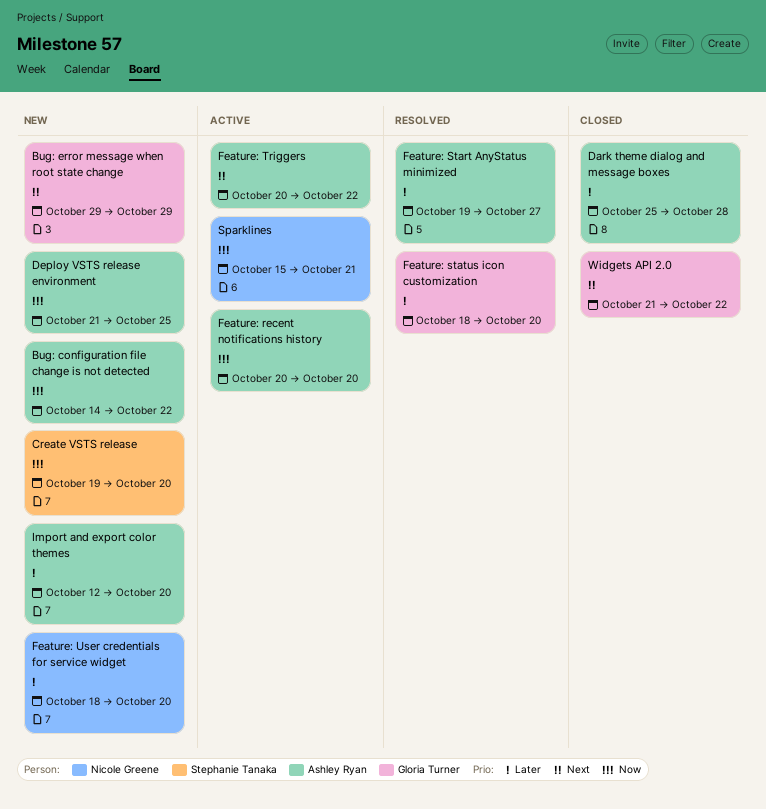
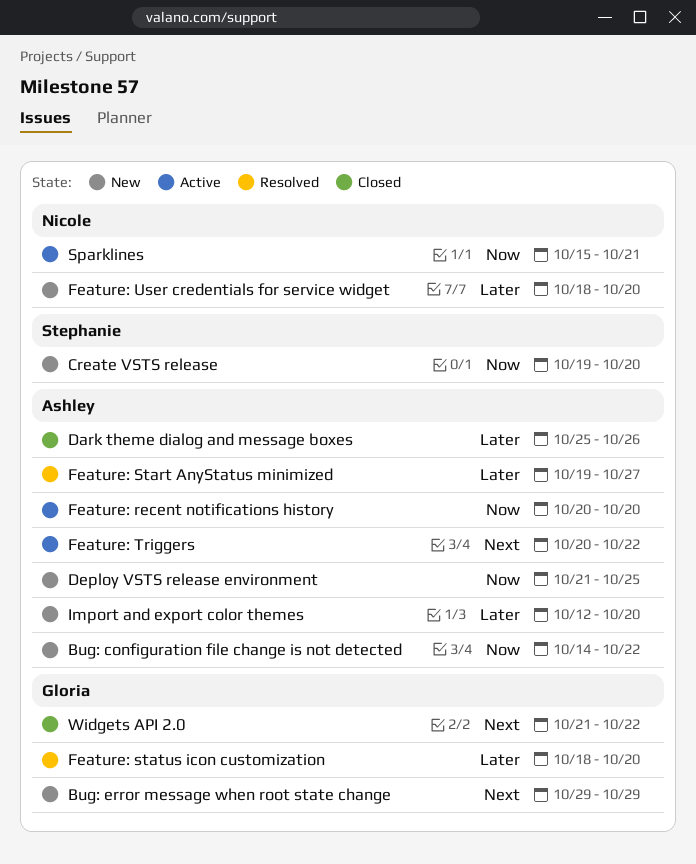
Dark theme dialog and message boxes, due: Oct 28 -> Oct 26

